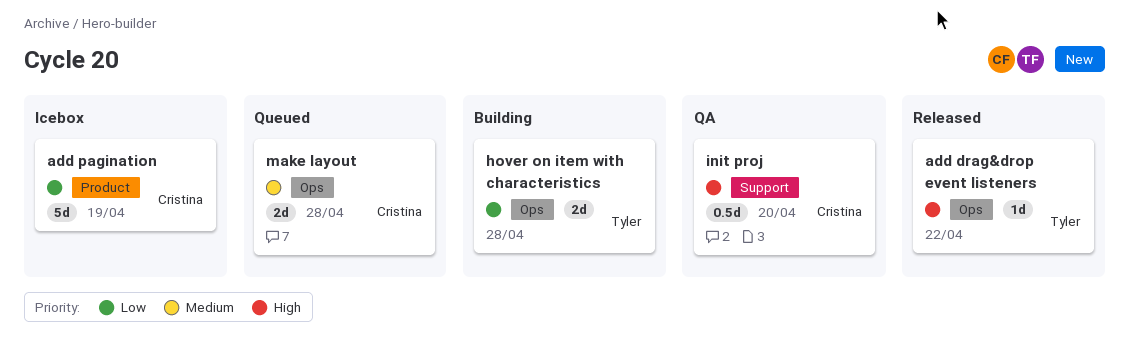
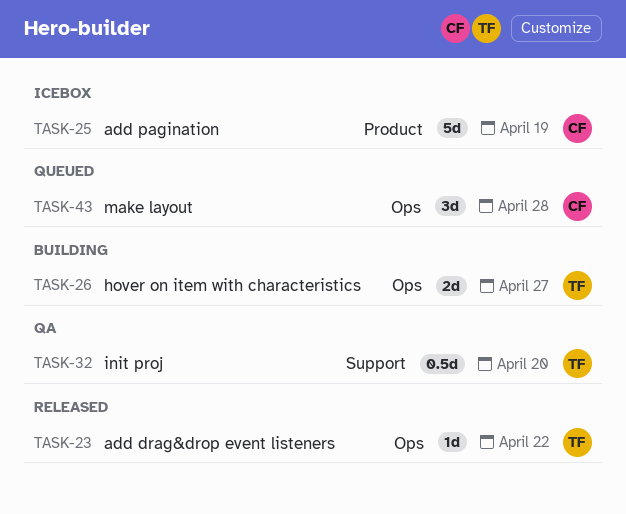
hover on item with characteristics, due: Apr 28 -> Apr 27
init proj, owner: Cristina -> Tyler
make layout, estimate: 2d -> 3d

